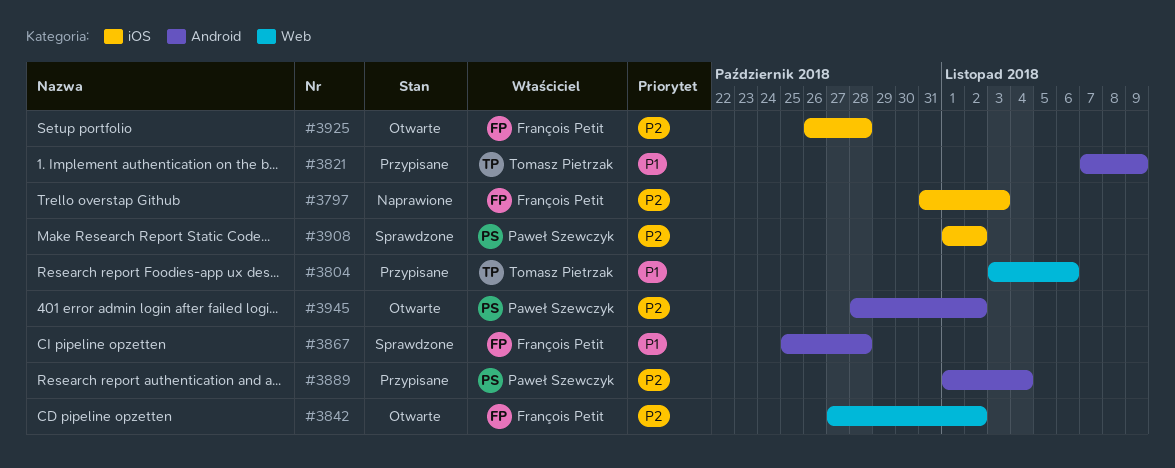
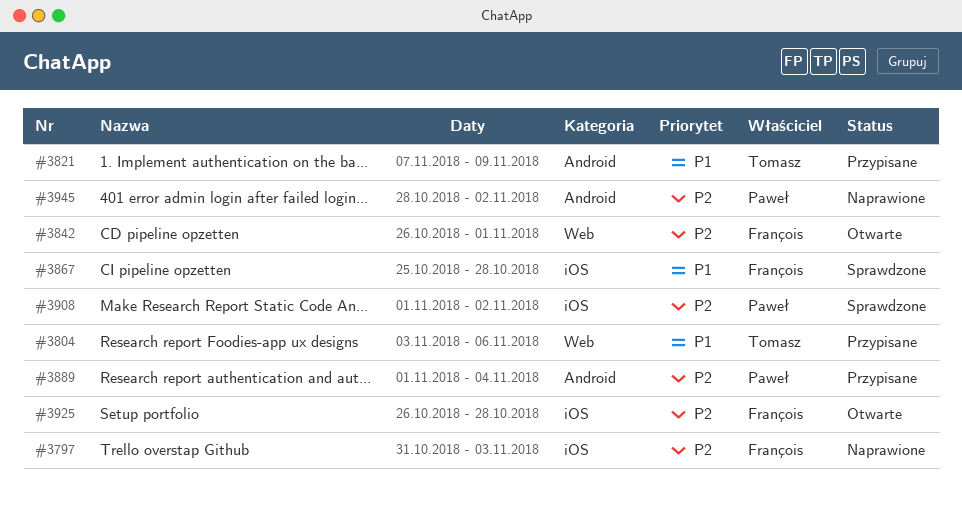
#3842, start: Oct 27 -> Oct 26
#3842, due: Nov 2 -> Nov 1
#3867, label: Android -> iOS
#3945, status: Otwarte -> Naprawione

